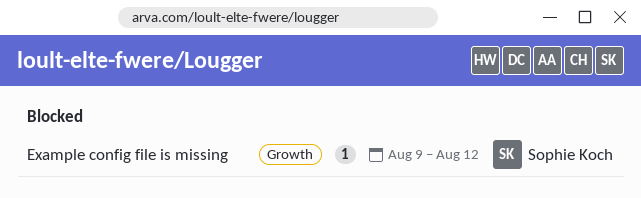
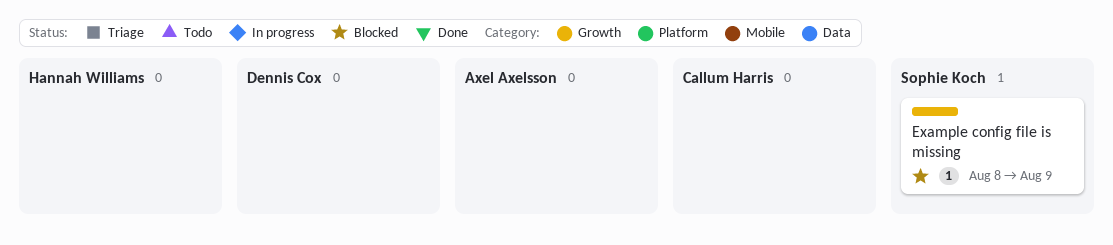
Example config file is missing, start: Aug 9 -> Aug 8
Example config file is missing, due: Aug 12 -> Aug 9

